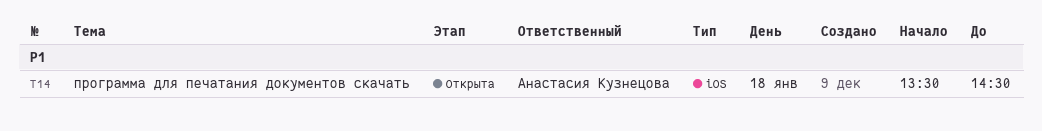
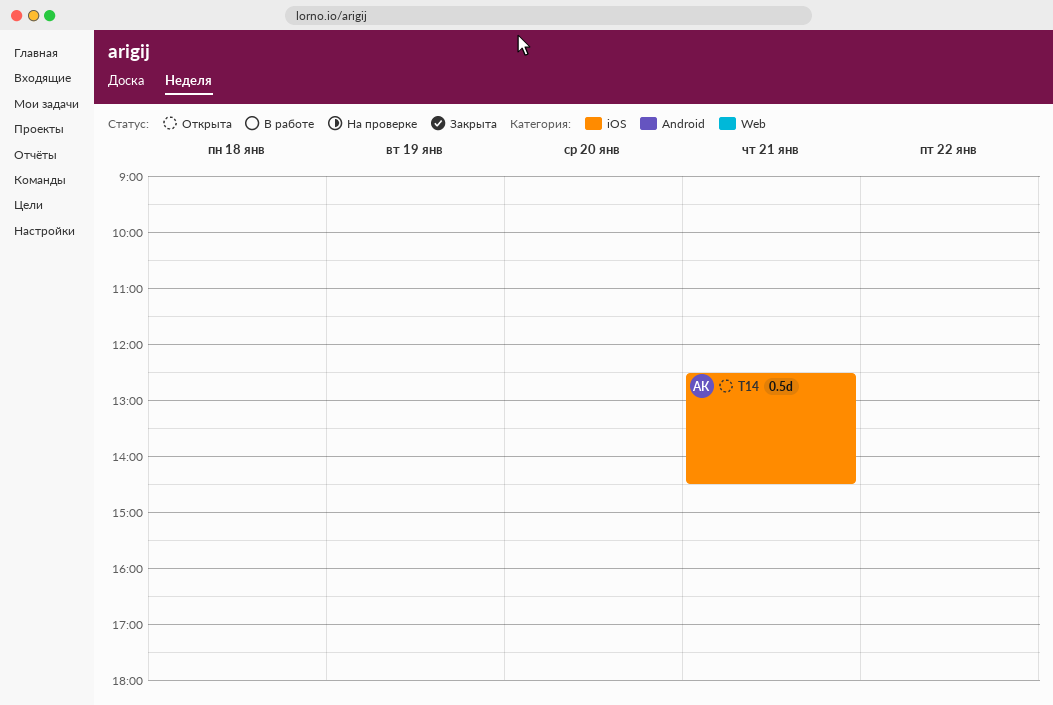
T14, day: Jan 18 -> Jan 21
T14, begins: 13:30 -> 12:30

